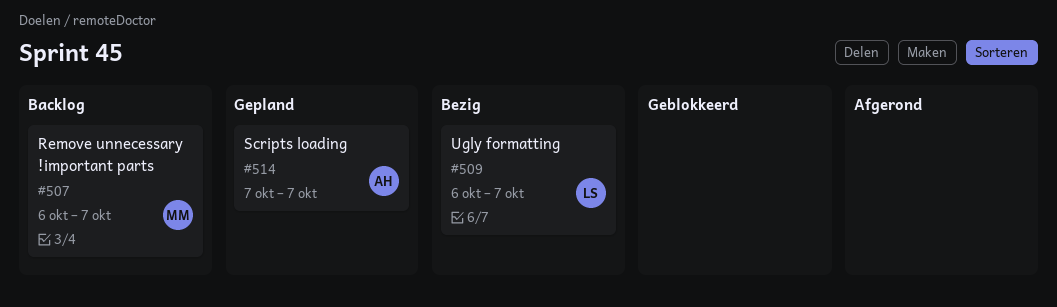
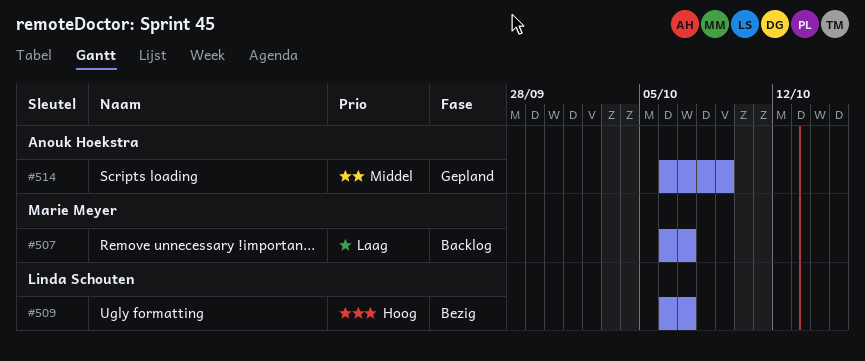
#514, start: Oct 7 -> Oct 6
#514, due: Oct 7 -> Oct 9

